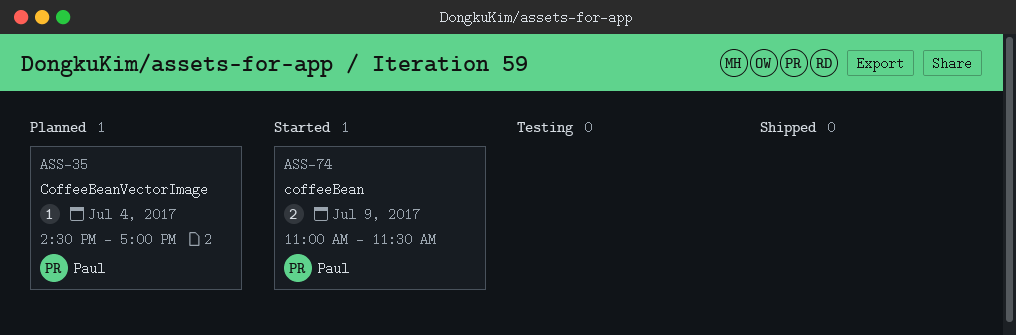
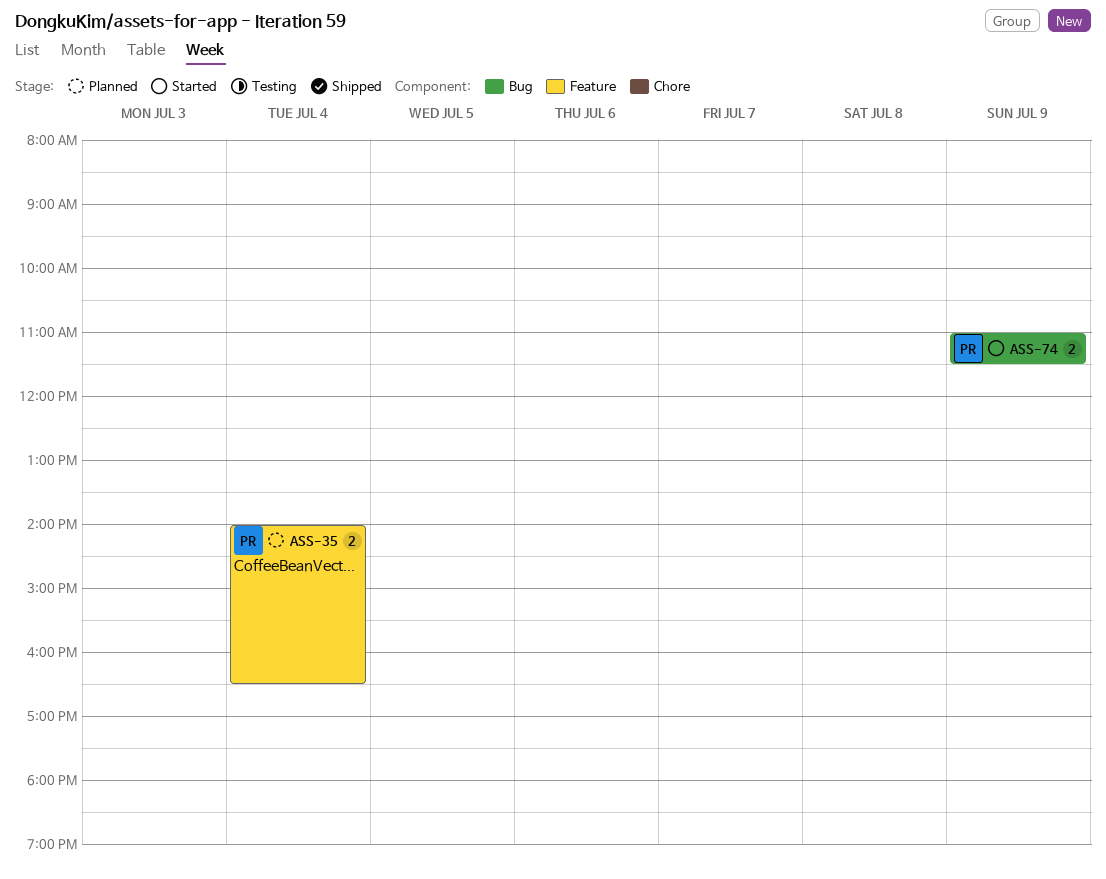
ASS-35, estimate: 1 -> 2
ASS-35, begins: 14:30 -> 14:00
ASS-35, ends: 17:00 -> 16:30

